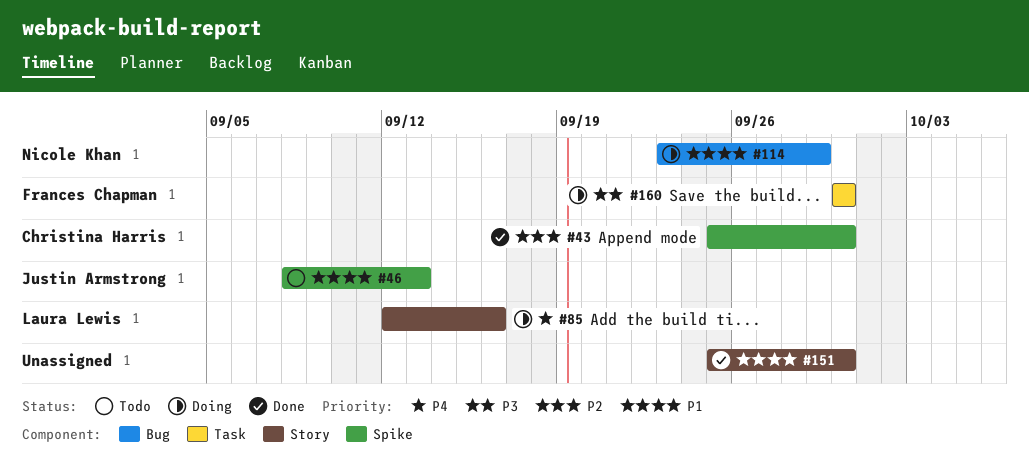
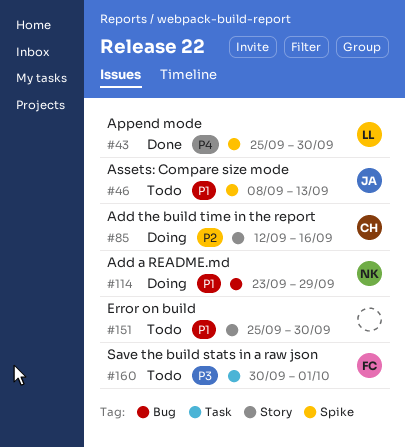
#43, owner: Christina Harris -> Laura Lewis
#43, priority: P2 -> P4
#85, owner: Laura Lewis -> Christina Harris
#85, priority: P4 -> P2
#151, status: Done -> Todo
#160, status: Doing -> Todo
#160, due: Sep 30 -> Oct 1

